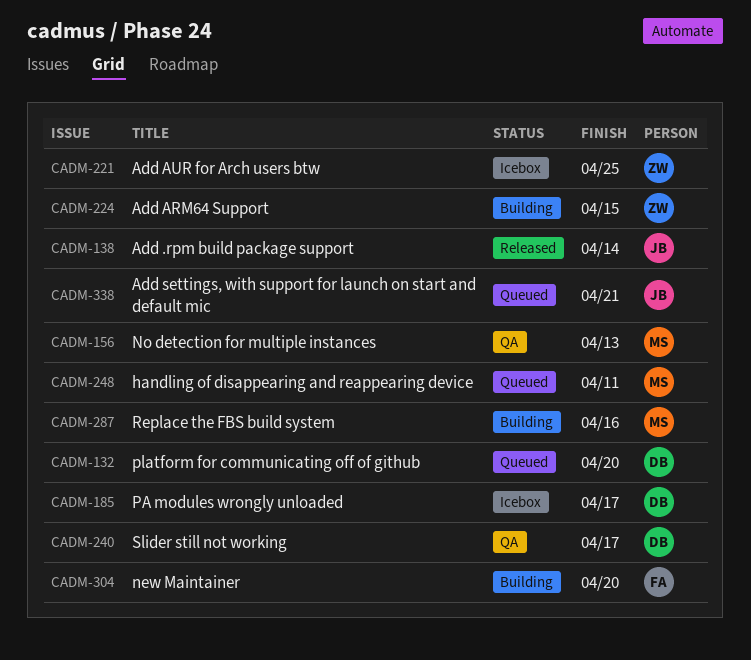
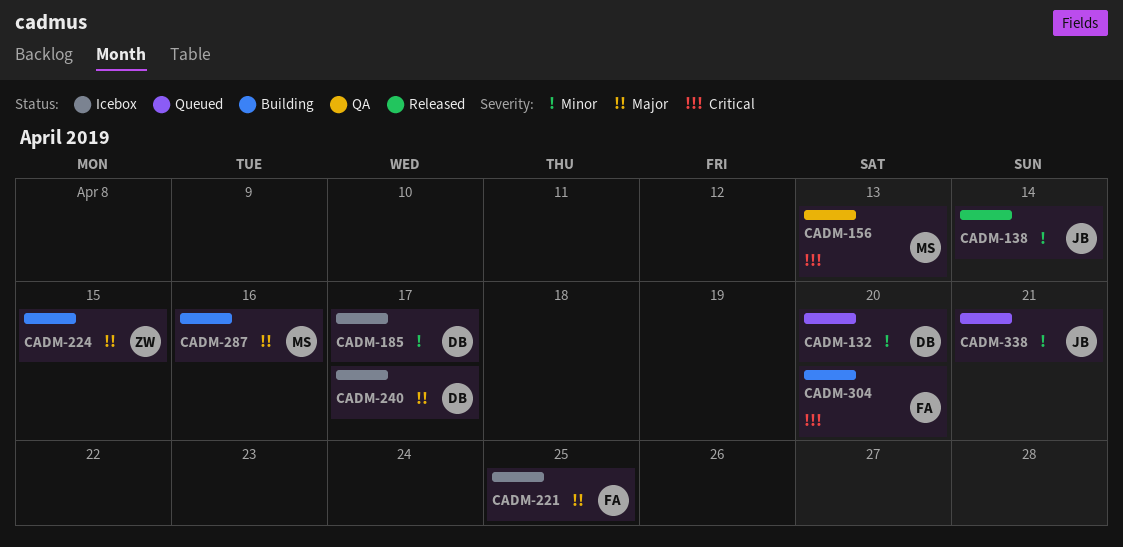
CADM-221, owner: ZW -> FA
CADM-240, status: QA -> Icebox
CADM-248: present -> none

